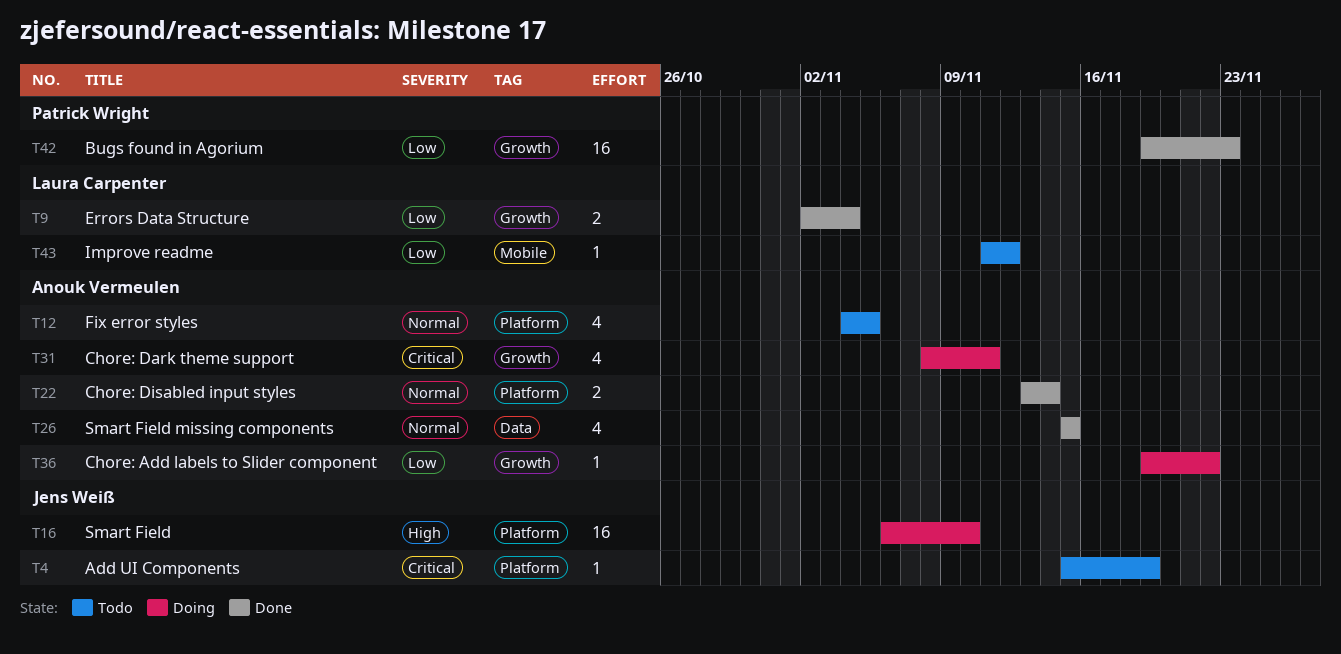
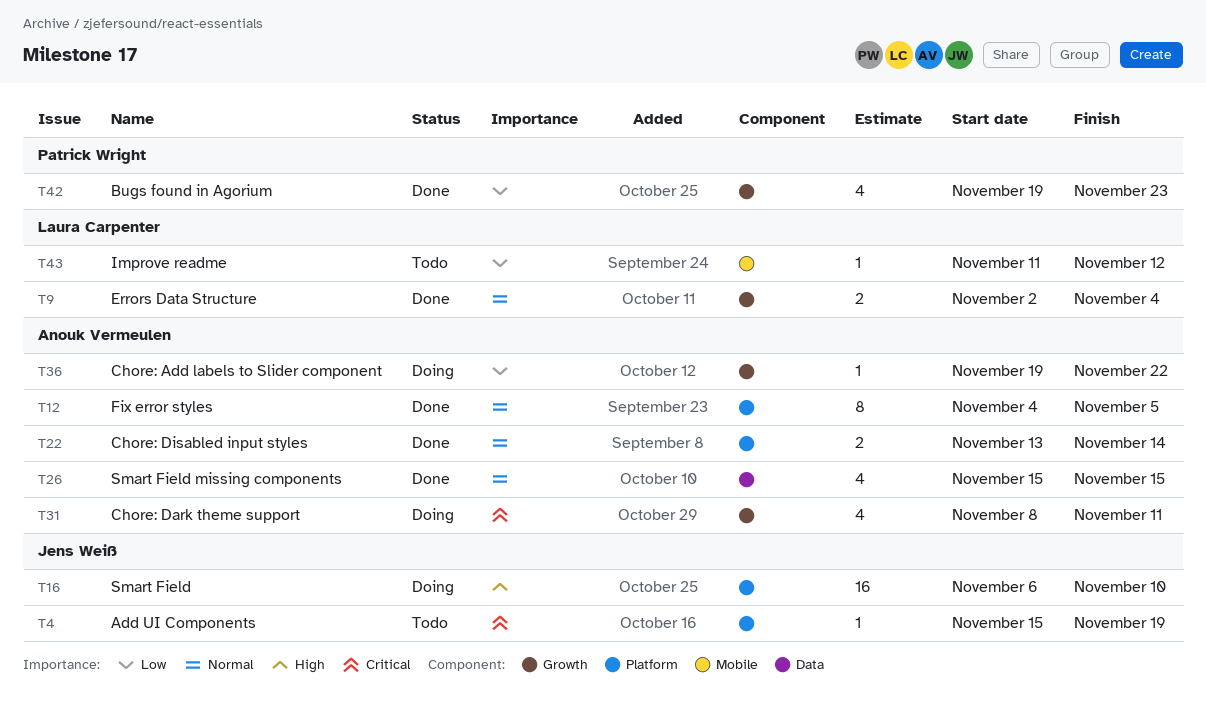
T9, priority: Low -> Normal
T12, status: Todo -> Done
T12, estimate: 4 -> 8
T42, estimate: 16 -> 4

